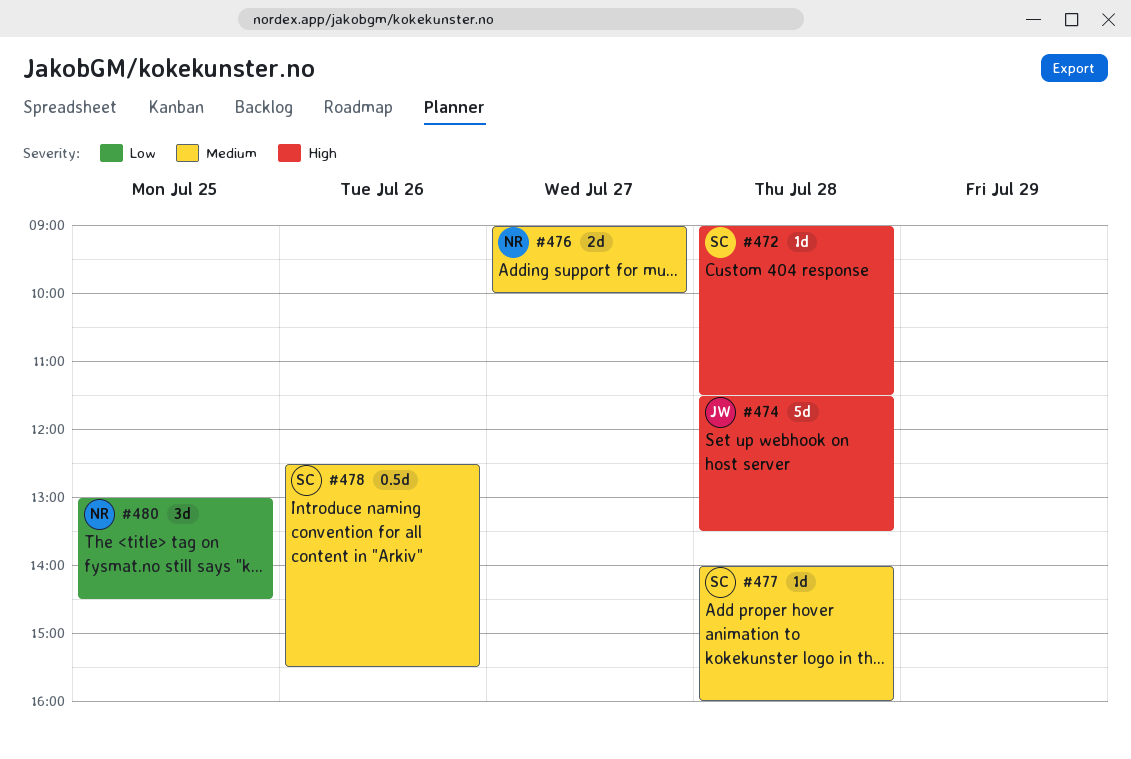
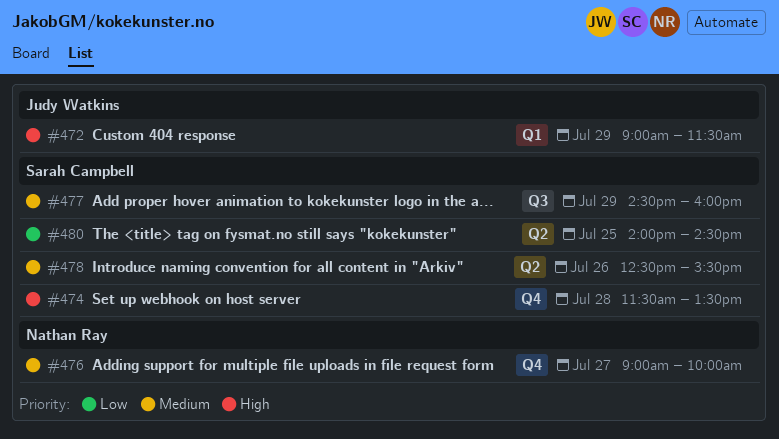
#472, owner: Sarah Campbell -> Judy Watkins
#472, day: Jul 28 -> Jul 29
#474, owner: Judy Watkins -> Sarah Campbell
#477, day: Jul 28 -> Jul 29
#477, begins: 14:00 -> 14:30
#480, owner: Nathan Ray -> Sarah Campbell
#480, begins: 13:00 -> 14:00

